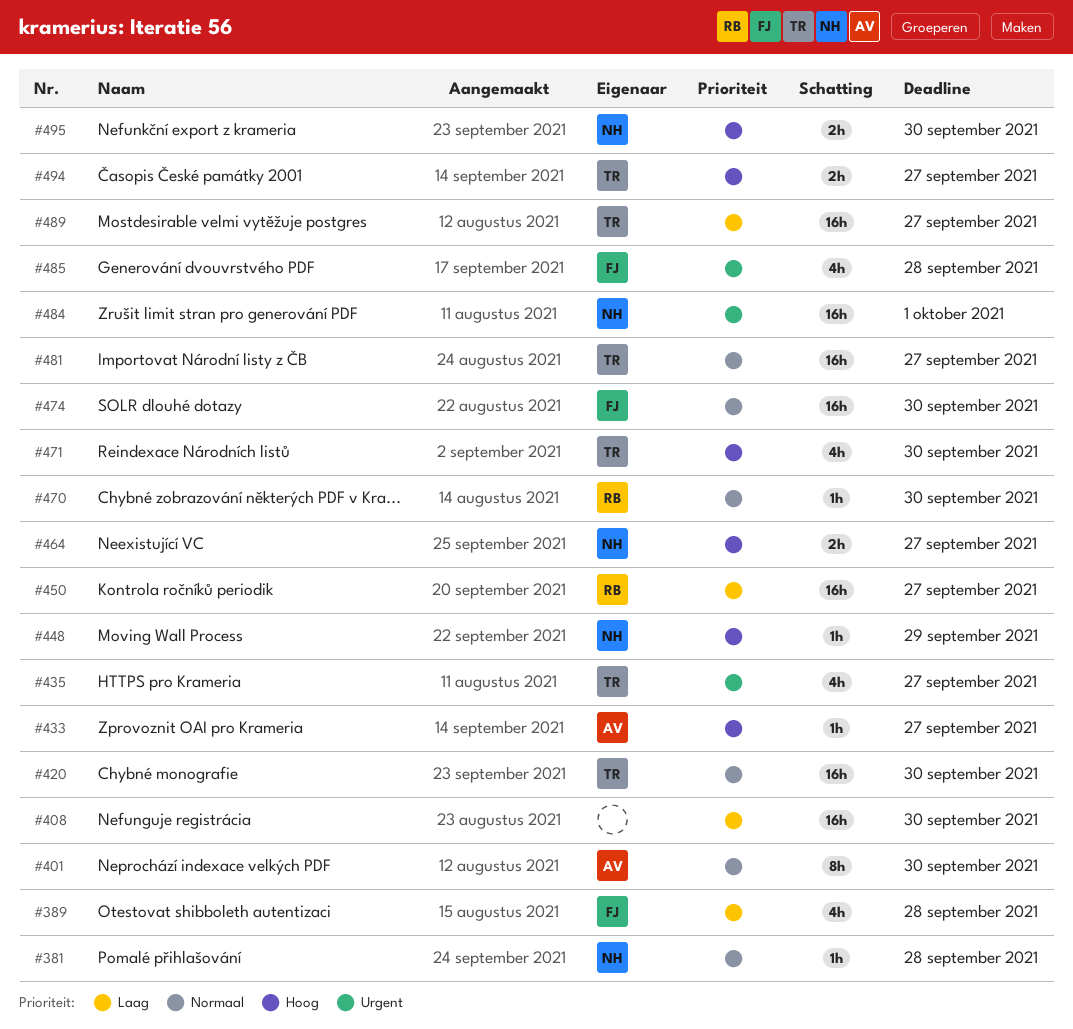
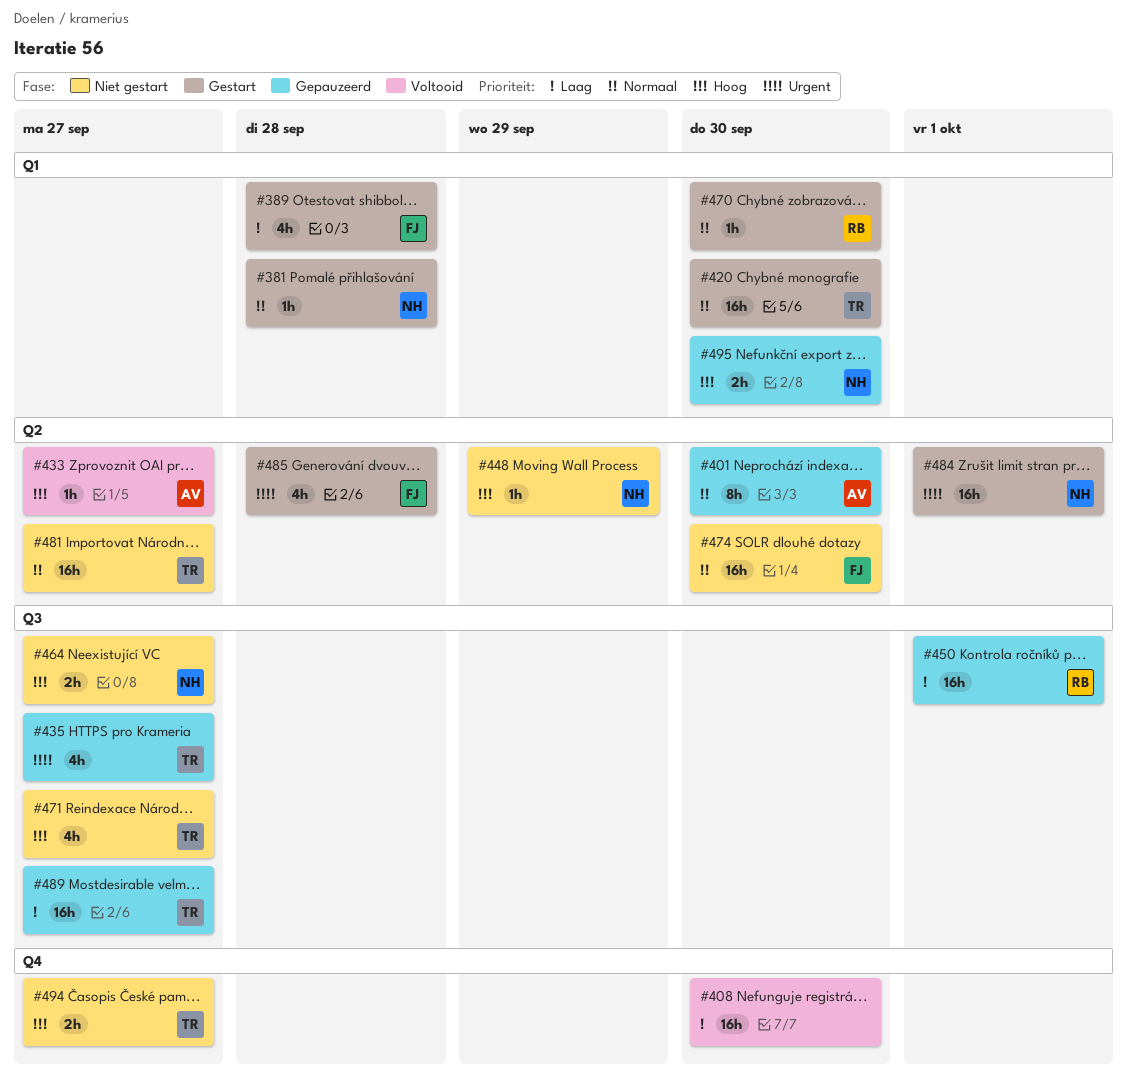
#450, due: Sep 27 -> Oct 1
#471, due: Sep 30 -> Sep 27

